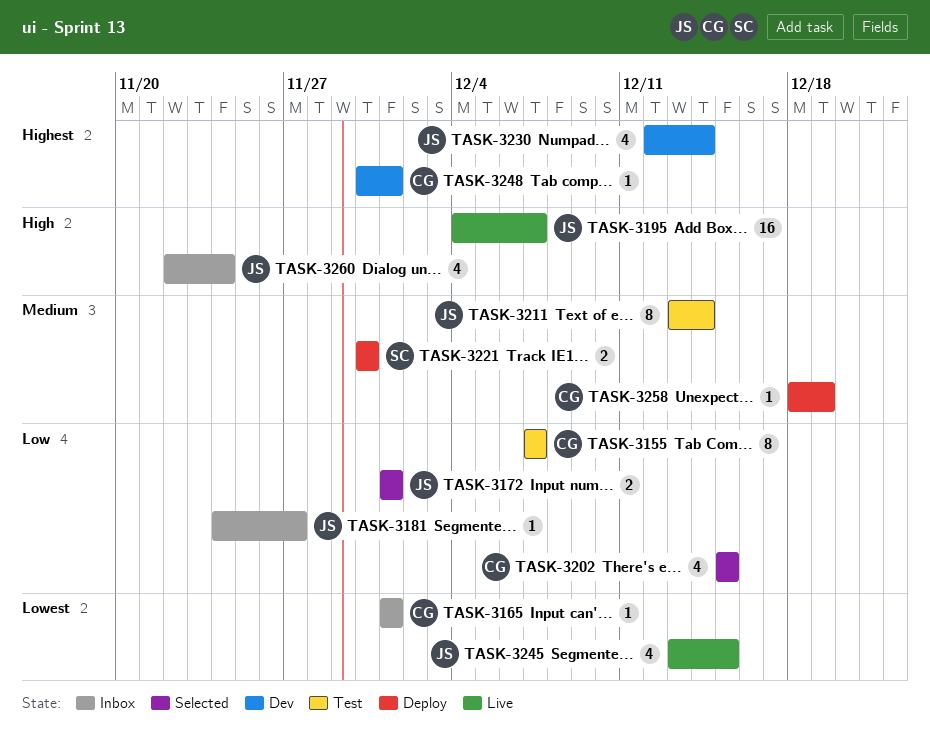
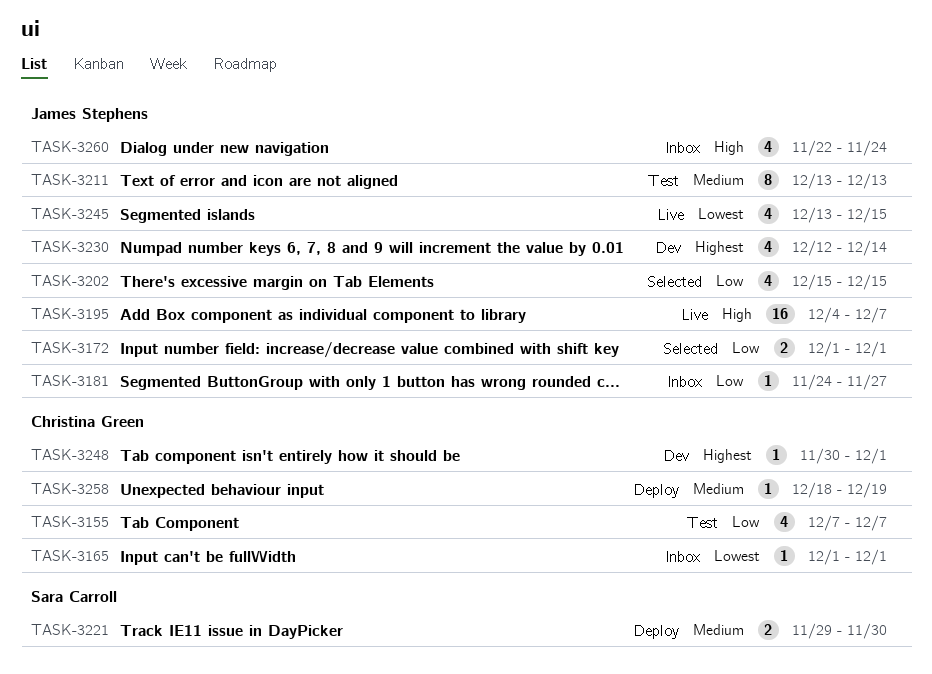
TASK-3155, estimate: 8 -> 4
TASK-3202, owner: Christina Green -> James Stephens
TASK-3211, due: Dec 14 -> Dec 13
TASK-3221, start: Nov 30 -> Nov 29

